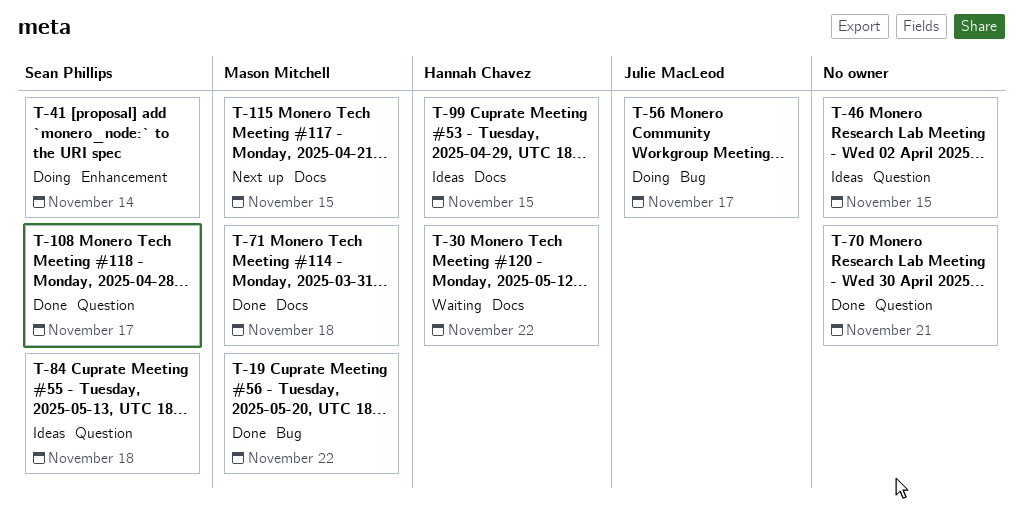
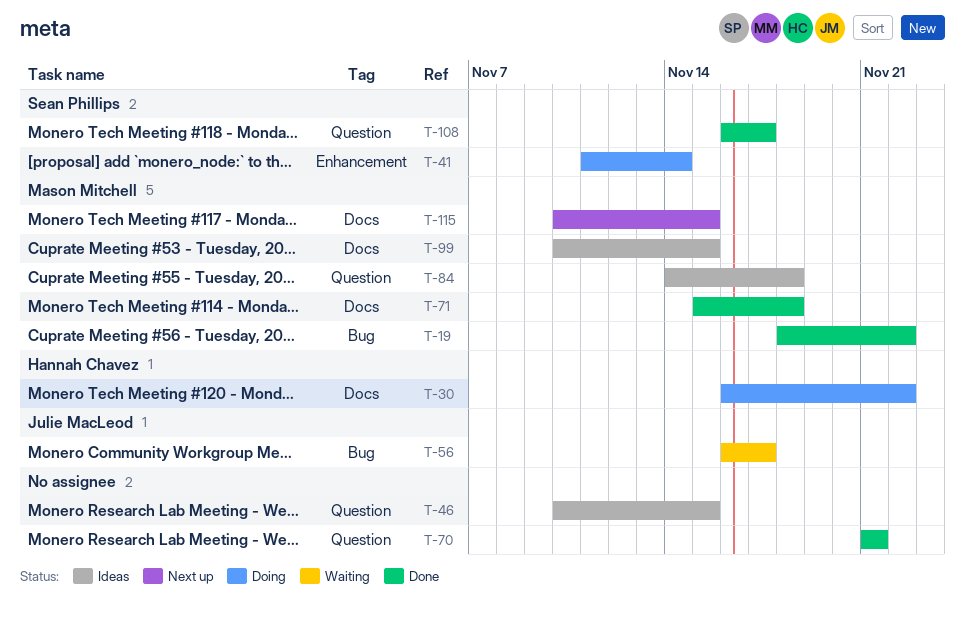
T-30, status: Waiting -> Doing
T-56, status: Doing -> Waiting
T-84, owner: Sean Phillips -> Mason Mitchell
T-99, owner: Hannah Chavez -> Mason Mitchell

